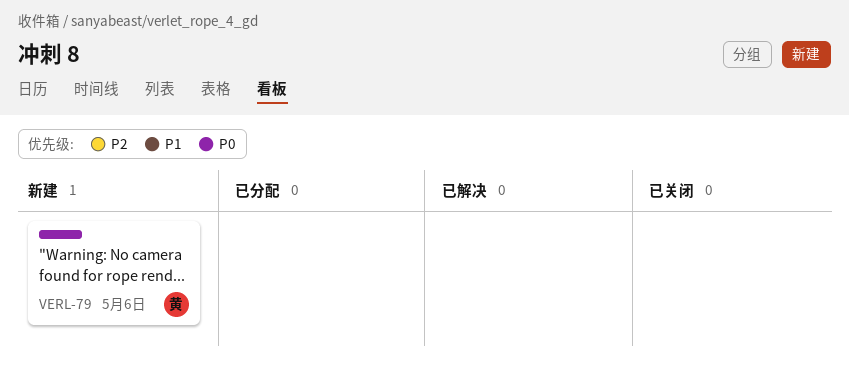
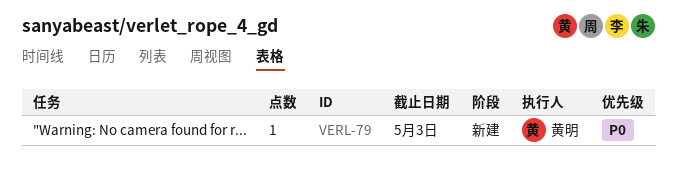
VERL-79, due: May 6 -> May 3

